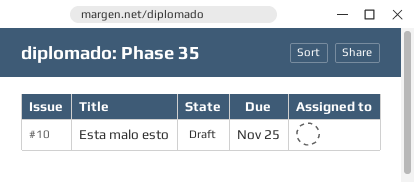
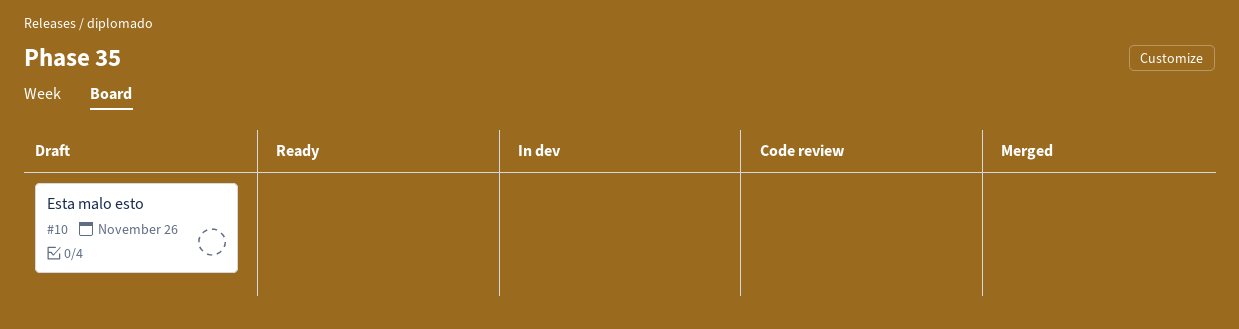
#10, due: Nov 25 -> Nov 26

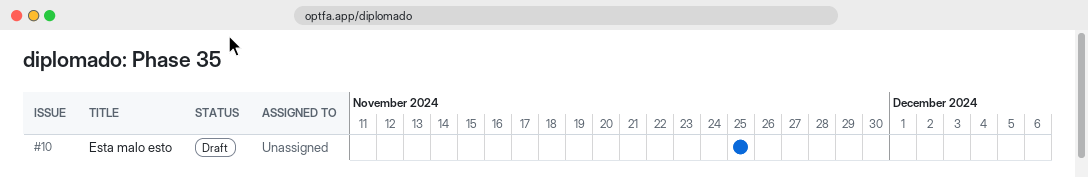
#10, due: Nov 26 -> Nov 25

